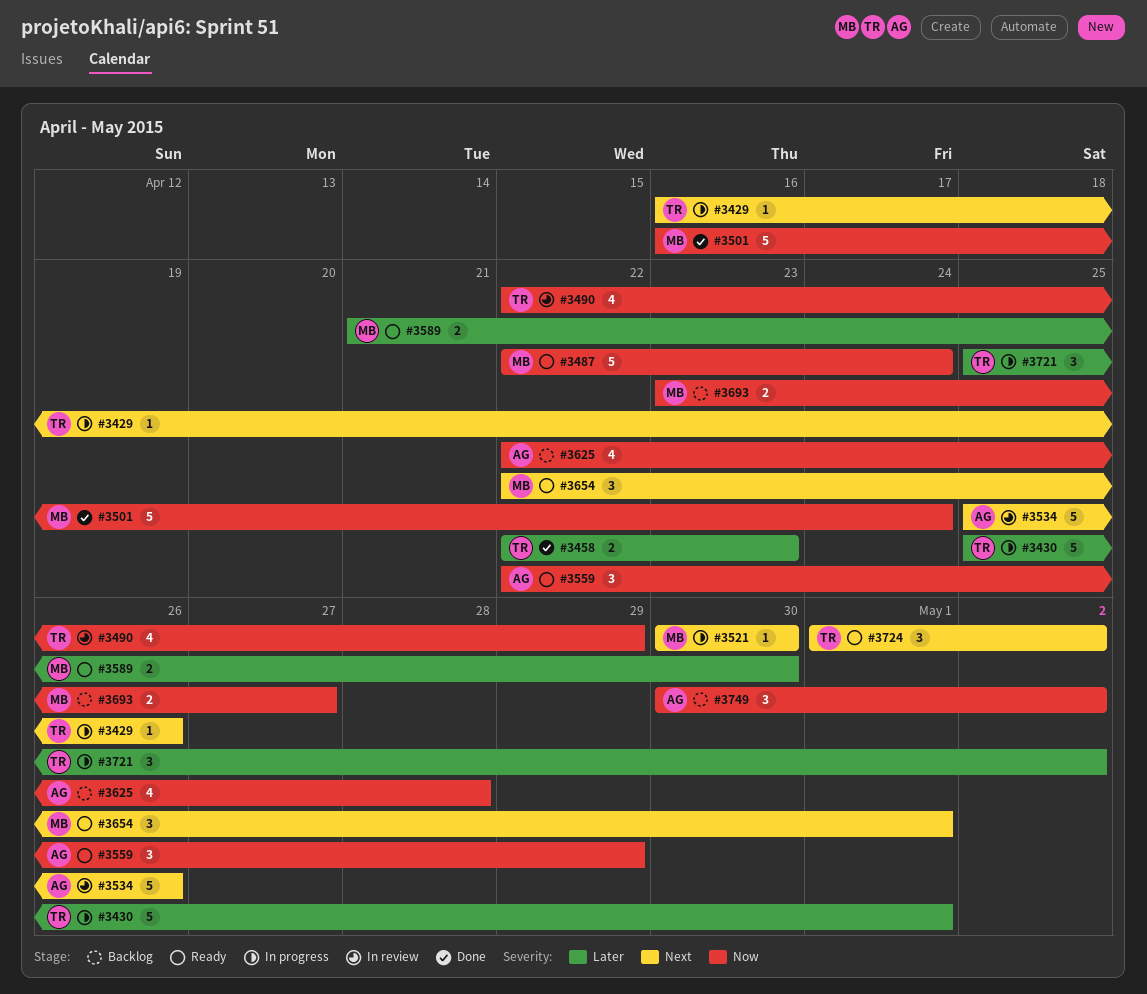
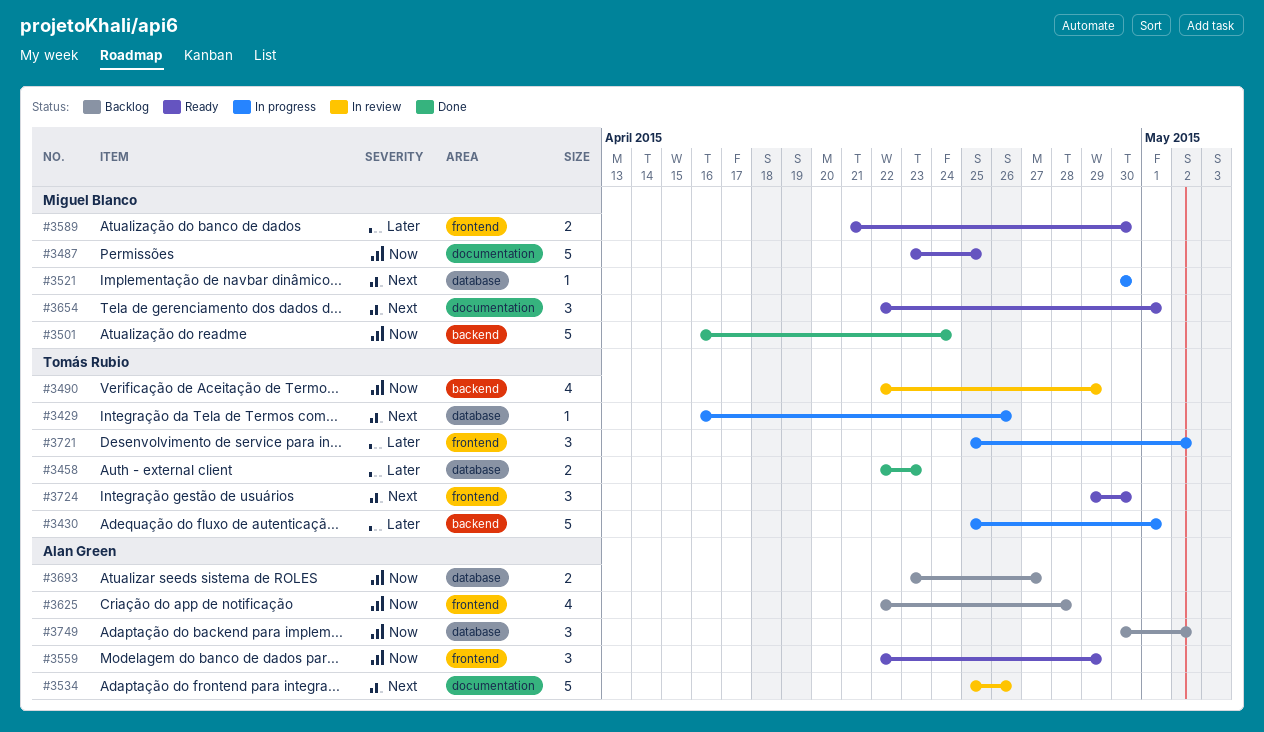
#3487, start: Apr 22 -> Apr 23
#3487, due: Apr 24 -> Apr 25
#3693, owner: Miguel Blanco -> Alan Green
#3724, start: May 1 -> Apr 29
#3724, due: May 2 -> Apr 30

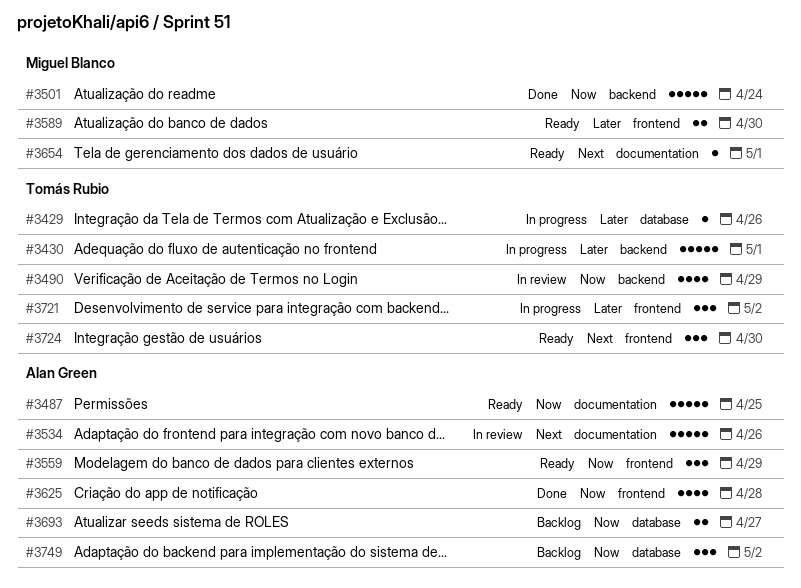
#3429, priority: Next -> Later
#3458: present -> none
#3487, owner: Miguel Blanco -> Alan Green
#3521: present -> none
#3625, status: Backlog -> Done
#3654, estimate: 3 -> 1

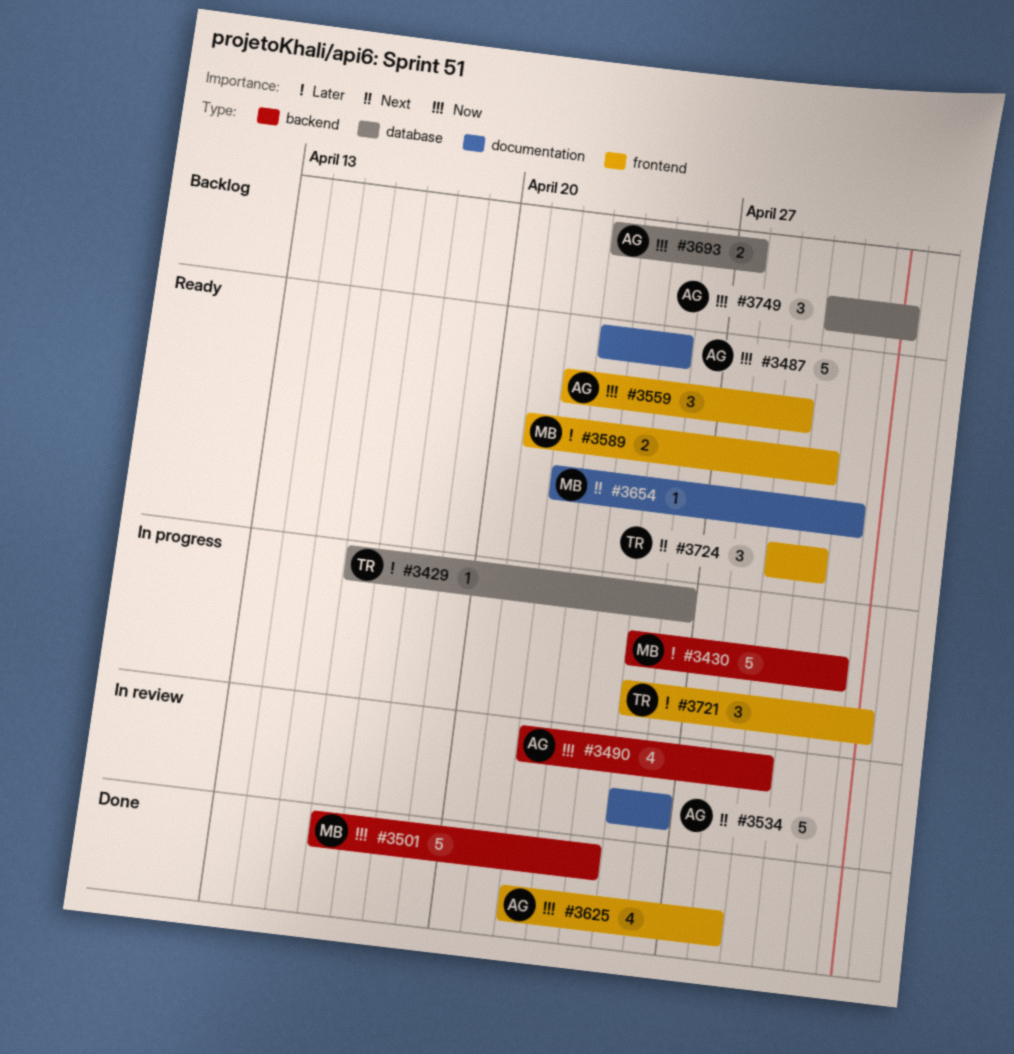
#3430, owner: Tomás Rubio -> Miguel Blanco
#3490, owner: Tomás Rubio -> Alan Green

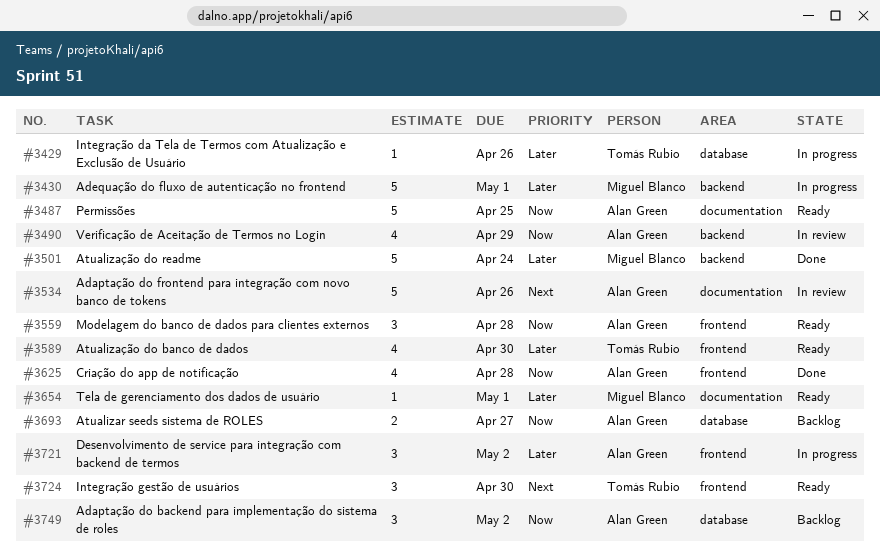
#3501, priority: Now -> Later
#3559, due: Apr 29 -> Apr 28
#3589, owner: Miguel Blanco -> Tomás Rubio
#3589, estimate: 2 -> 4
#3654, priority: Next -> Later
#3721, owner: Tomás Rubio -> Alan Green

